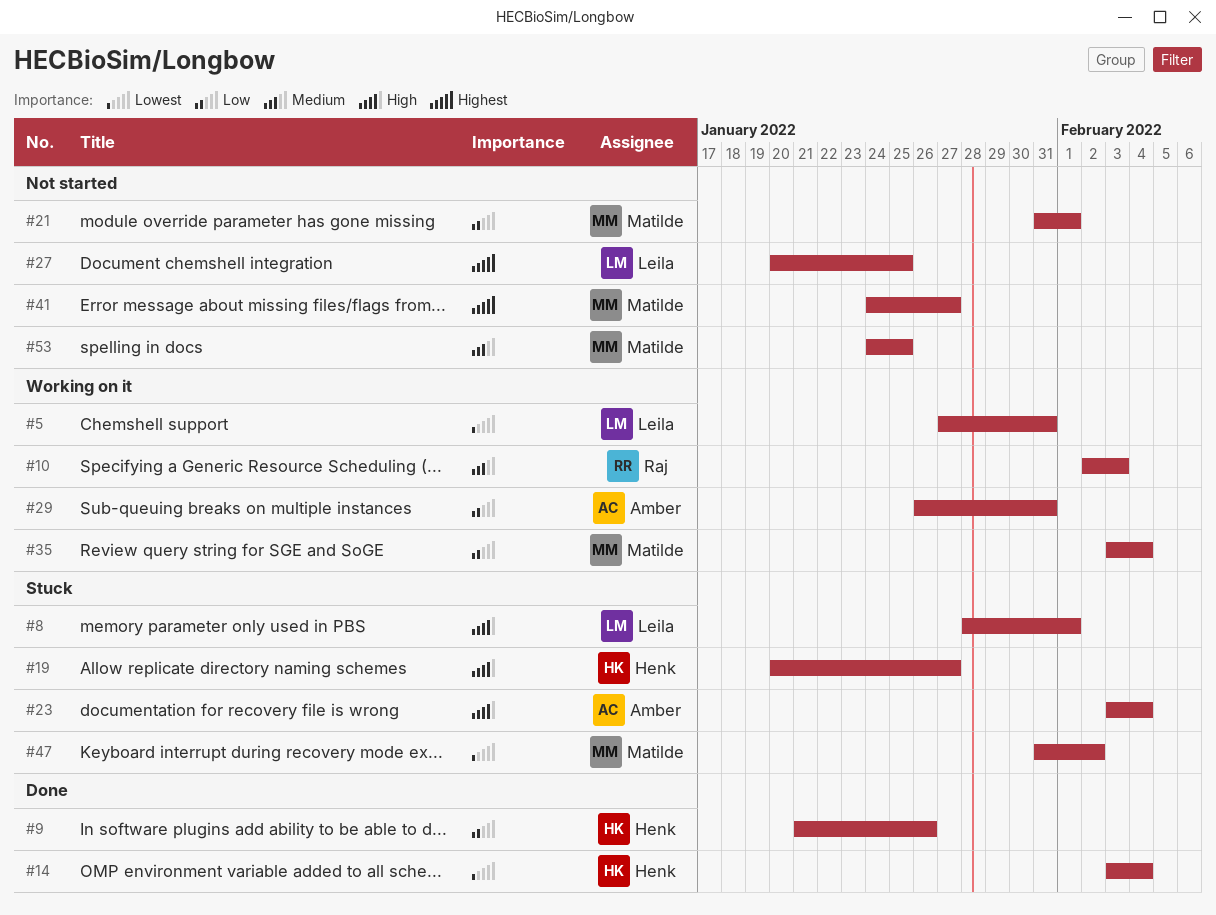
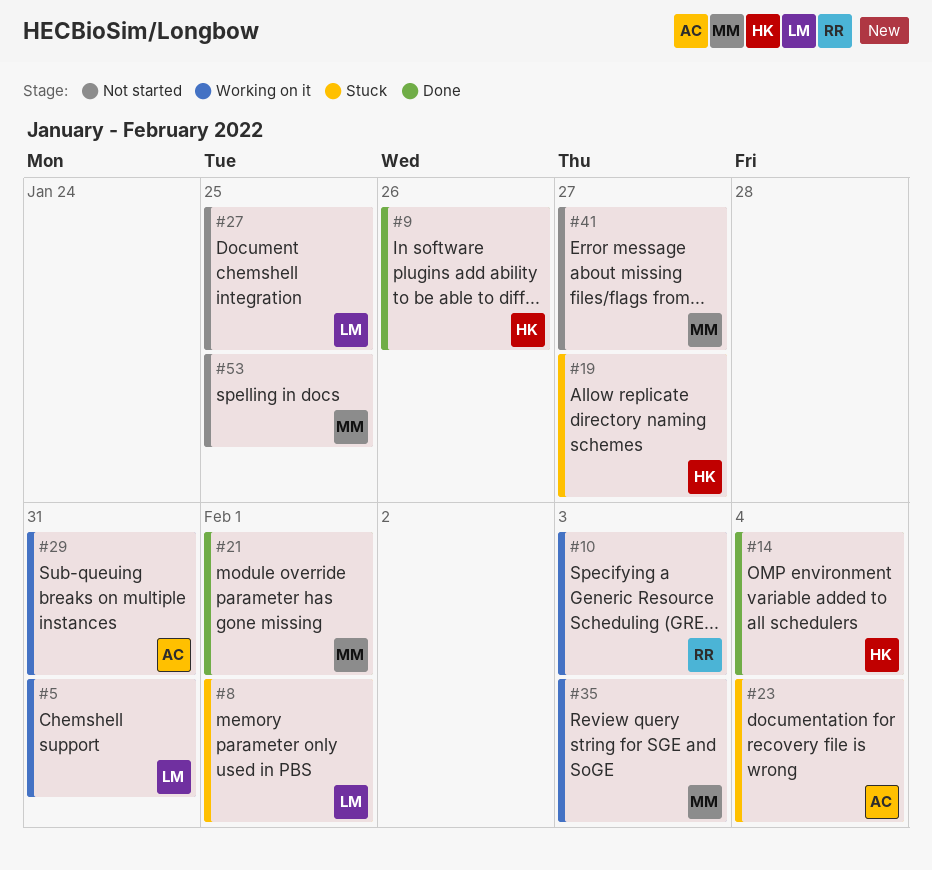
#21, status: Not started -> Done
#35, due: Feb 4 -> Feb 3
#47: present -> none

